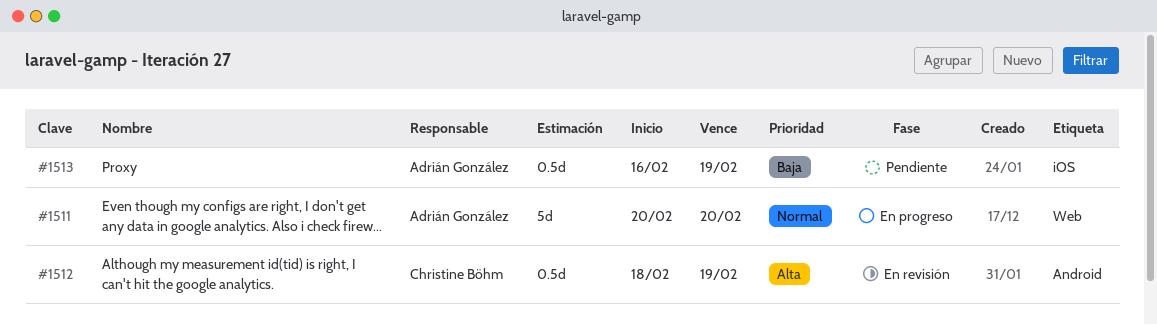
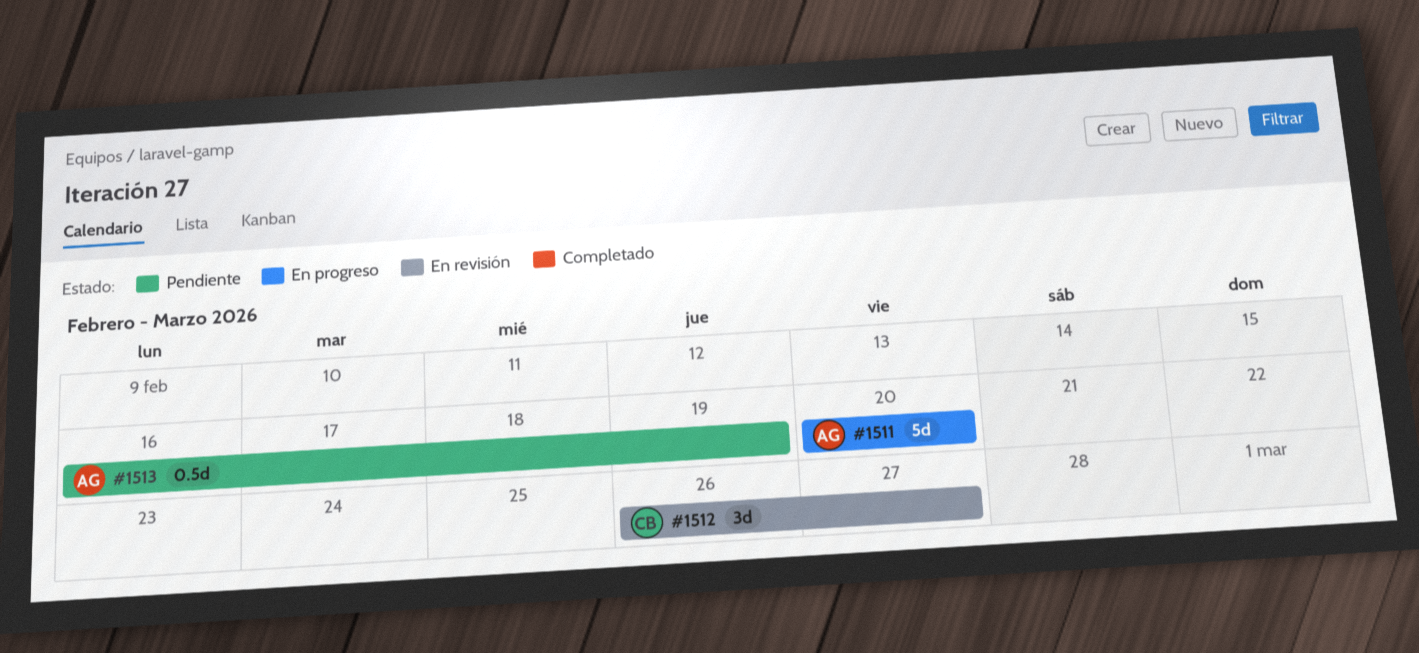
#1512, estimate: 0.5d -> 3d
#1512, start: Feb 18 -> Feb 26
#1512, due: Feb 19 -> Feb 27

